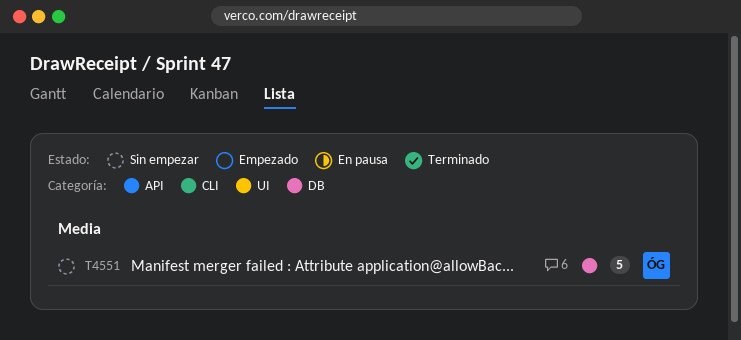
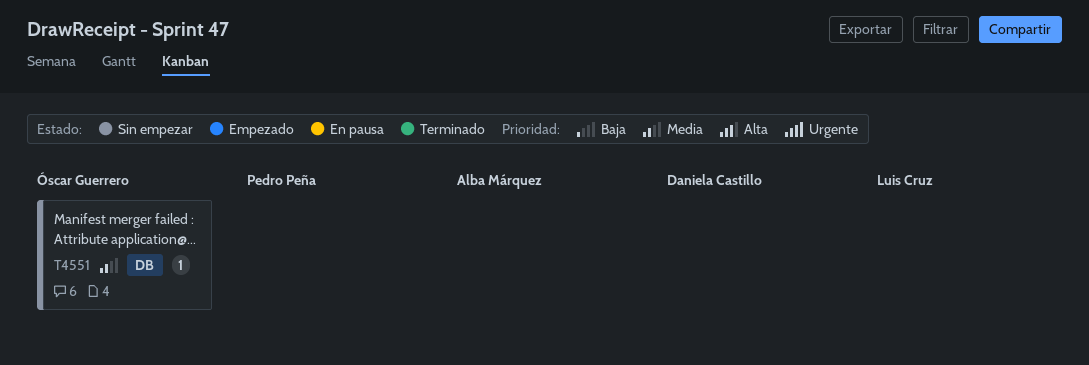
T4551, estimate: 5 -> 1

